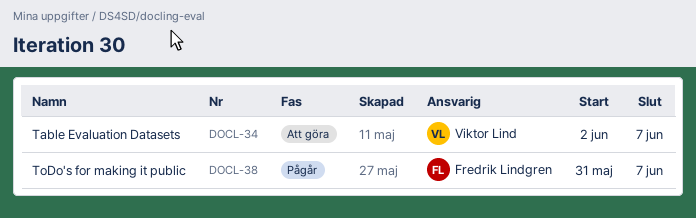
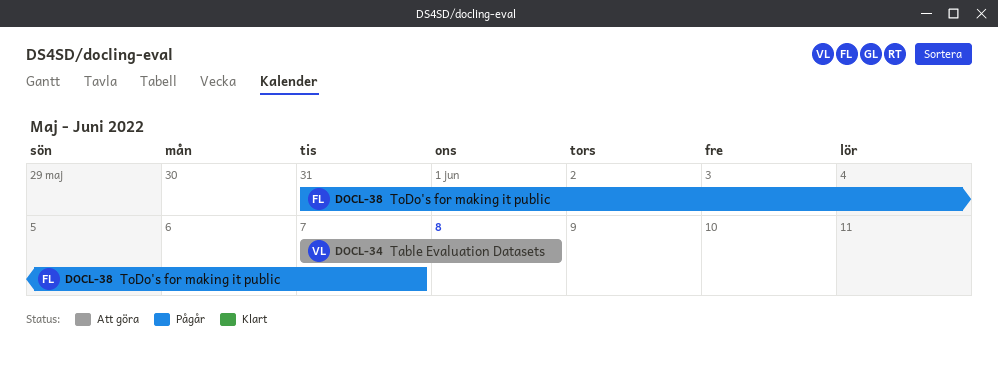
DOCL-34, start: Jun 2 -> Jun 7
DOCL-34, due: Jun 7 -> Jun 8

